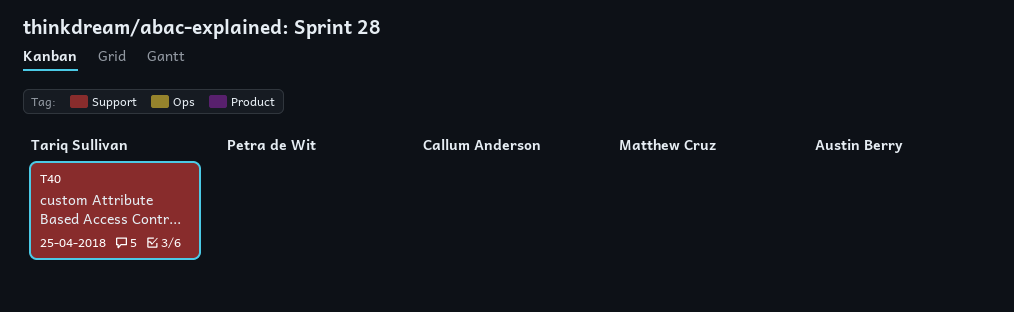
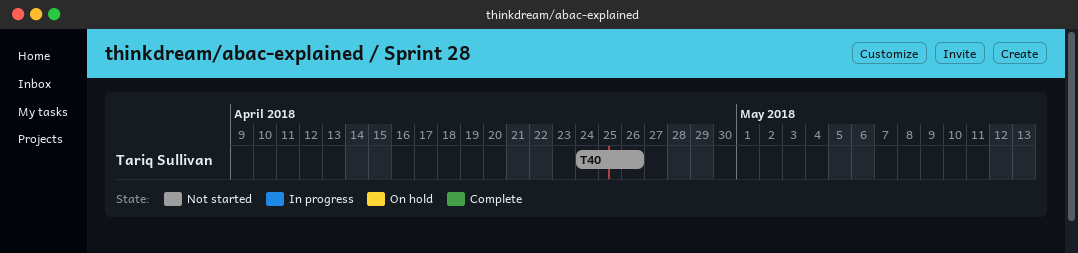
T40, due: Apr 25 -> Apr 26

